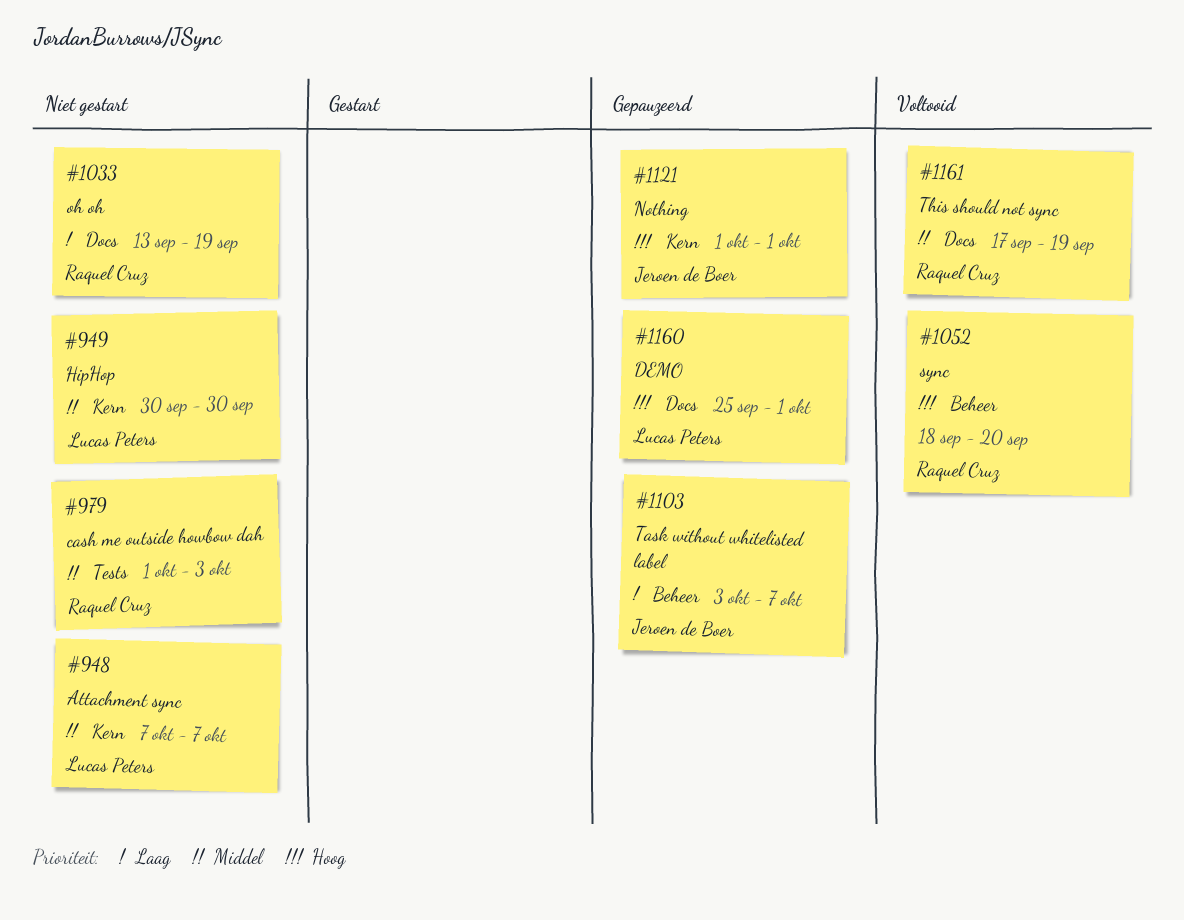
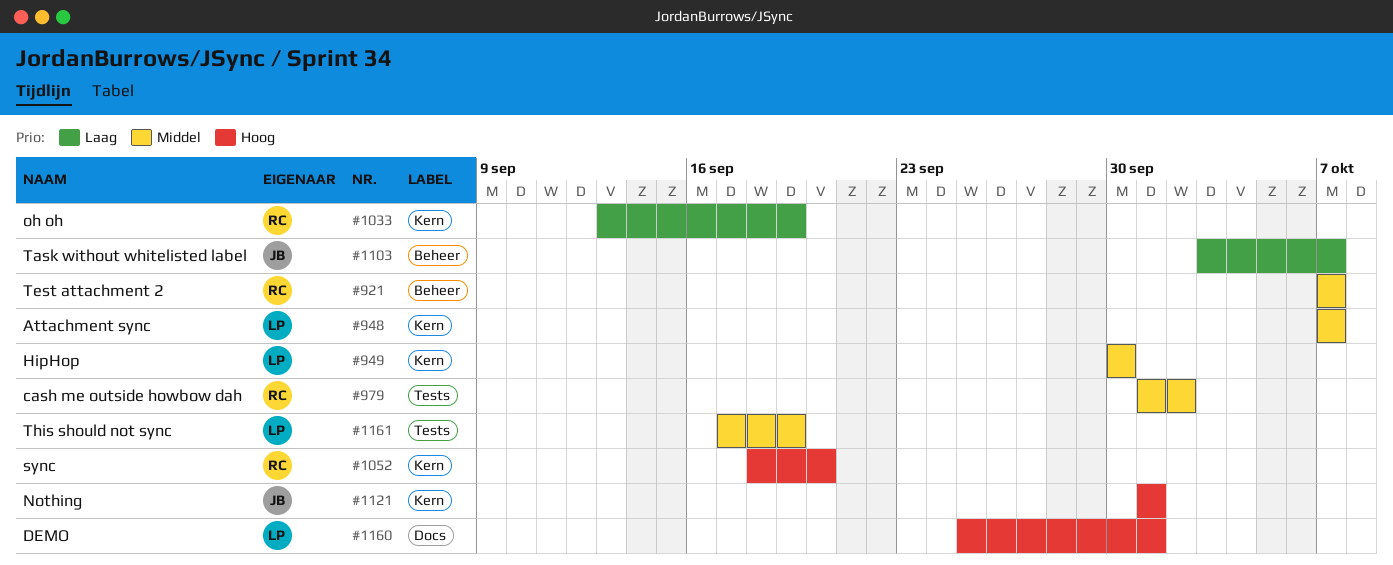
#921: none -> present
#979, due: Oct 3 -> Oct 2
#1033, label: Docs -> Kern
#1052, label: Beheer -> Kern
#1161, owner: Raquel Cruz -> Lucas Peters
#1161, label: Docs -> Tests

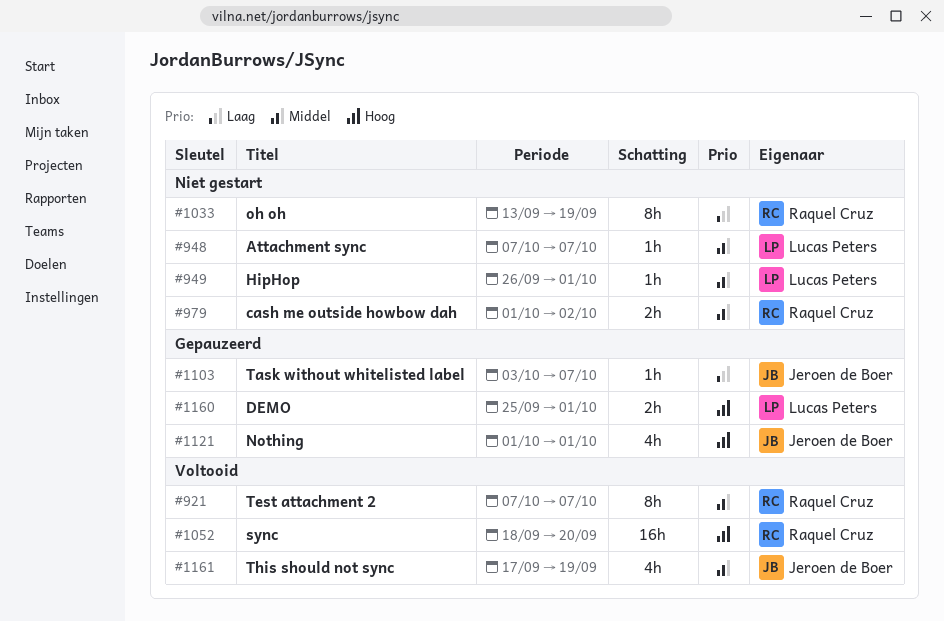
#949, start: Sep 30 -> Sep 26
#949, due: Sep 30 -> Oct 1
#1161, owner: Lucas Peters -> Jeroen de Boer

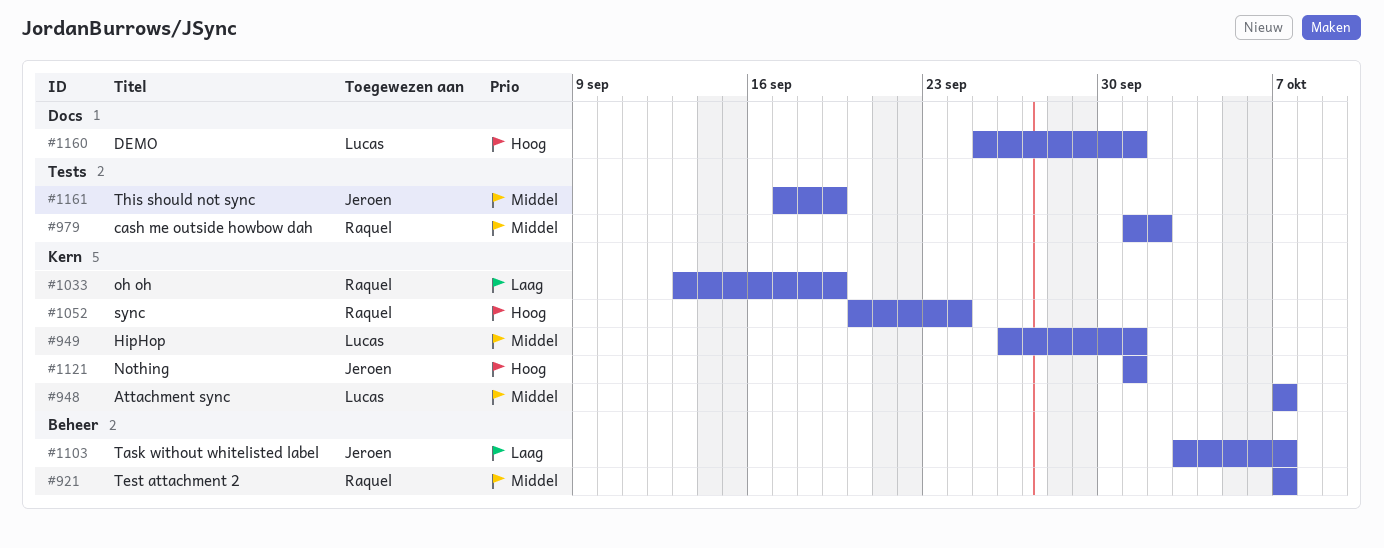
#1052, start: Sep 18 -> Sep 20
#1052, due: Sep 20 -> Sep 24

